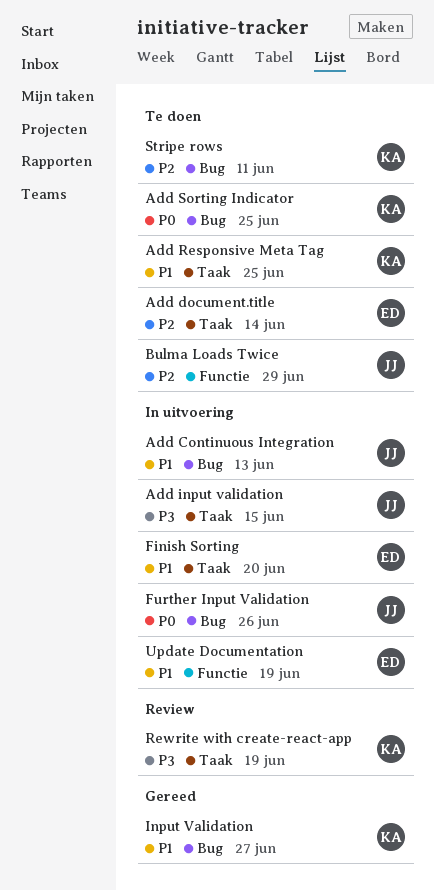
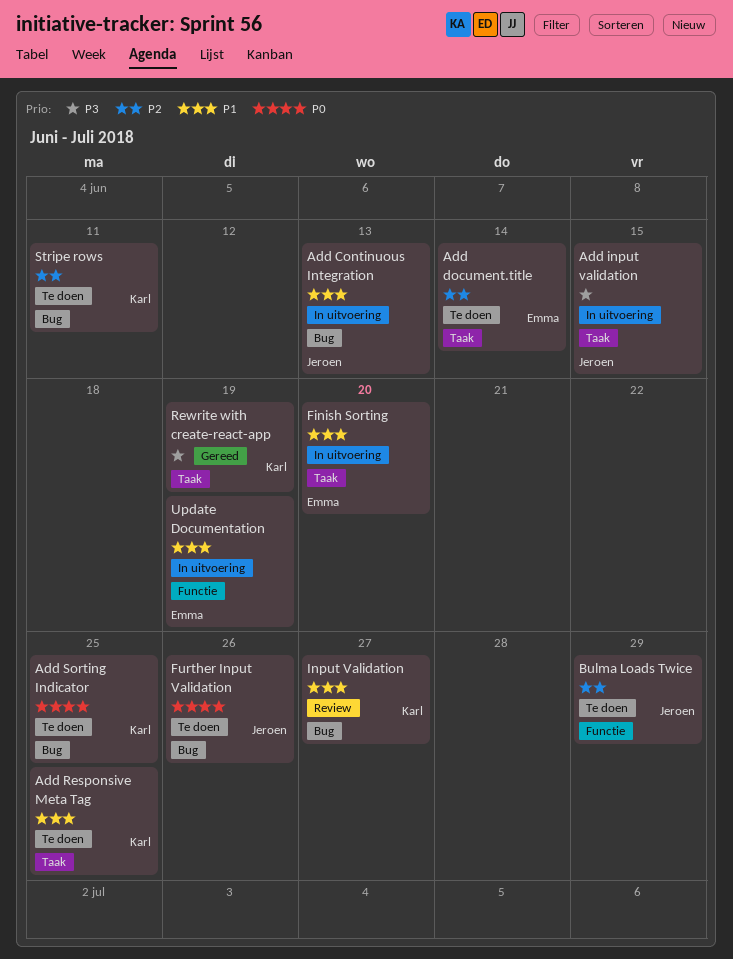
Further Input Validation, status: In uitvoering -> Te doen
Input Validation, status: Gereed -> Review
Rewrite with create-react-app, status: Review -> Gereed

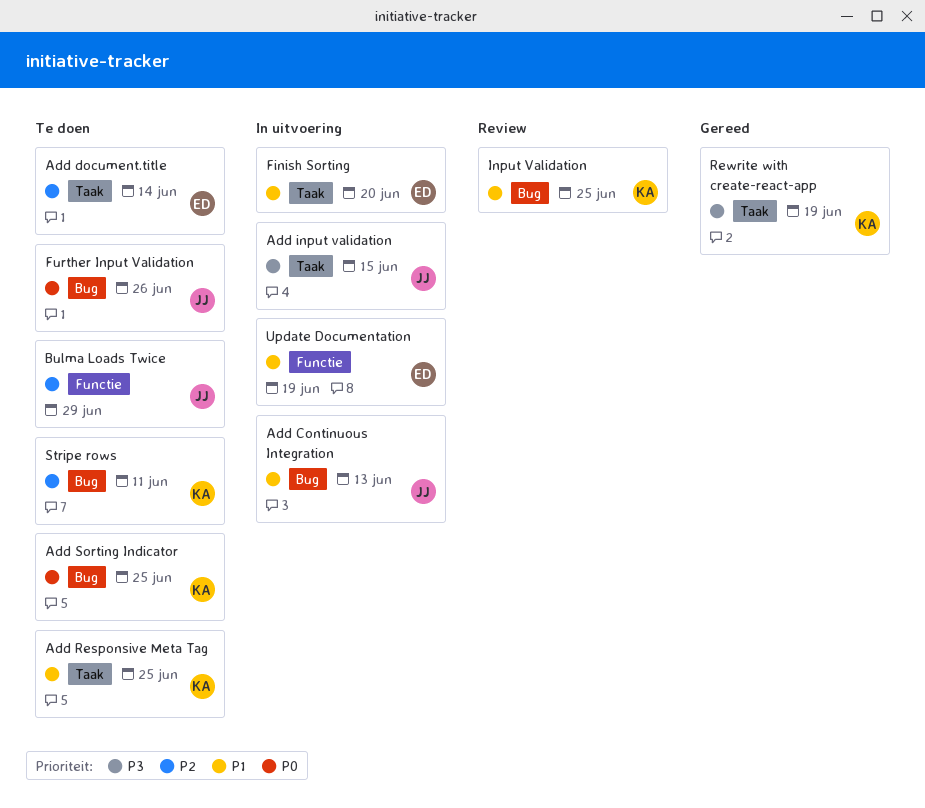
Input Validation, due: Jun 27 -> Jun 25

